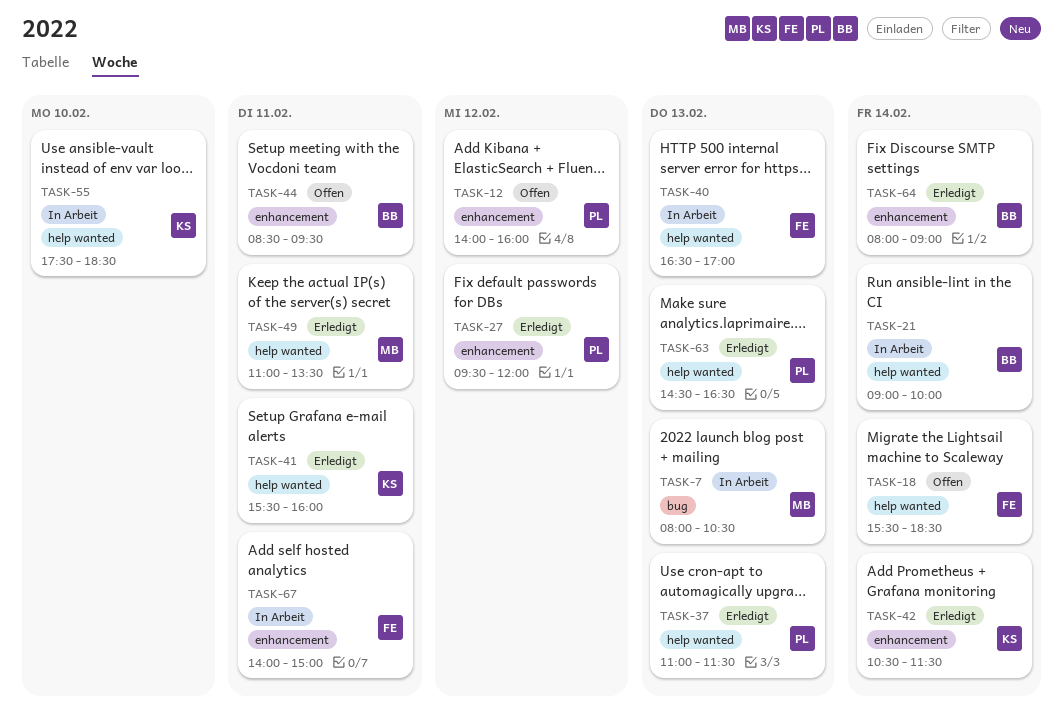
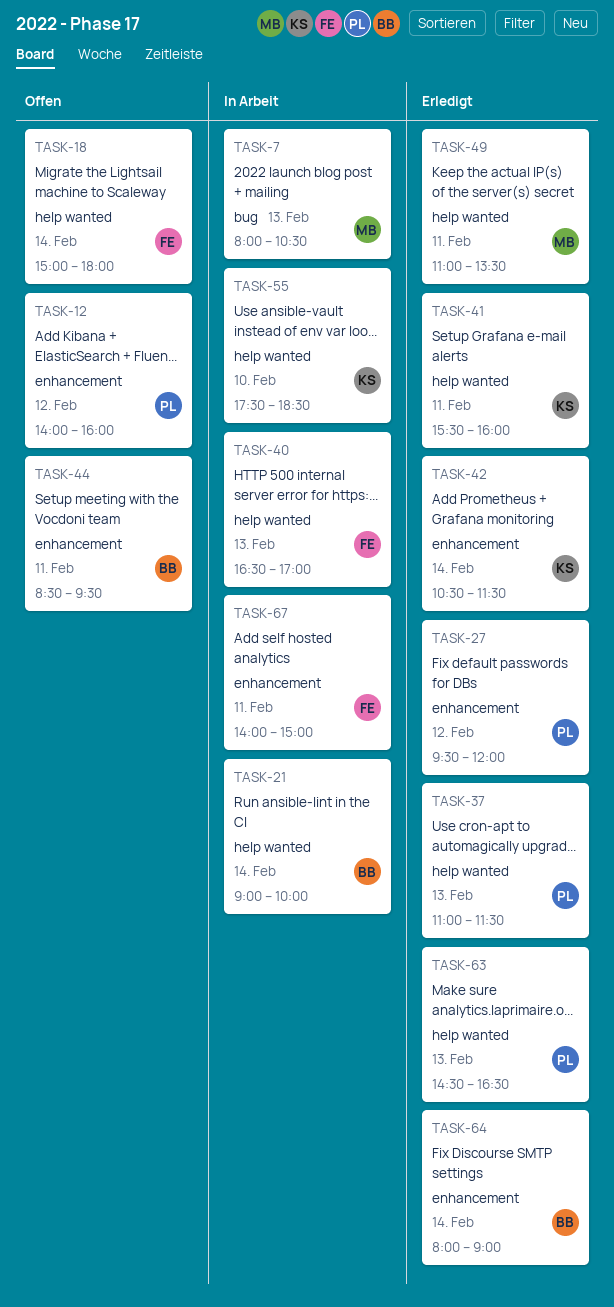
TASK-18, begins: 15:30 -> 15:00
TASK-18, ends: 18:30 -> 18:00

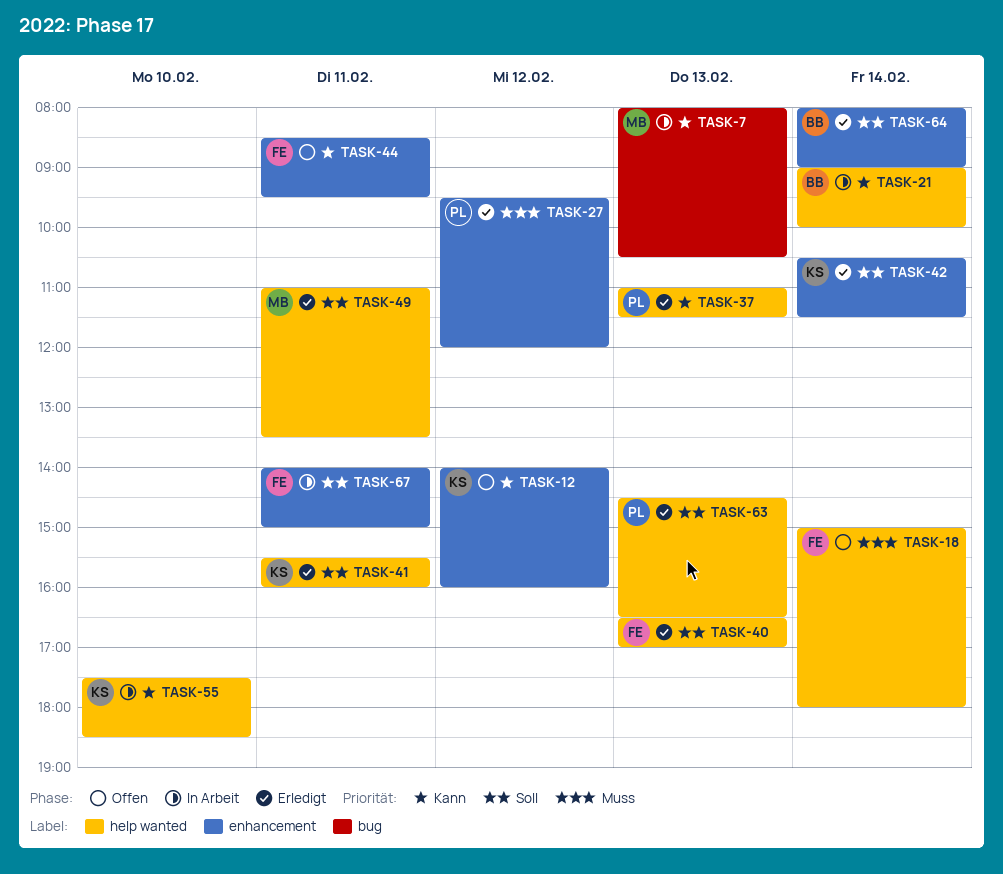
TASK-12, owner: PL -> KS
TASK-40, status: In Arbeit -> Erledigt
TASK-44, owner: BB -> FE

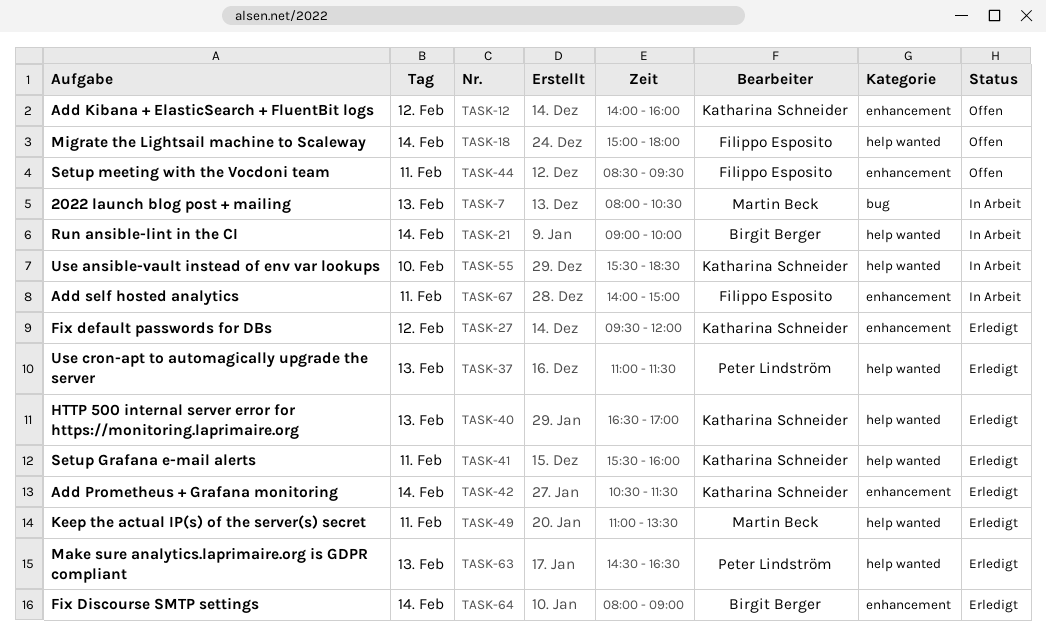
TASK-27, owner: Peter Lindström -> Katharina Schneider
TASK-40, owner: Filippo Esposito -> Katharina Schneider
TASK-55, begins: 17:30 -> 15:30

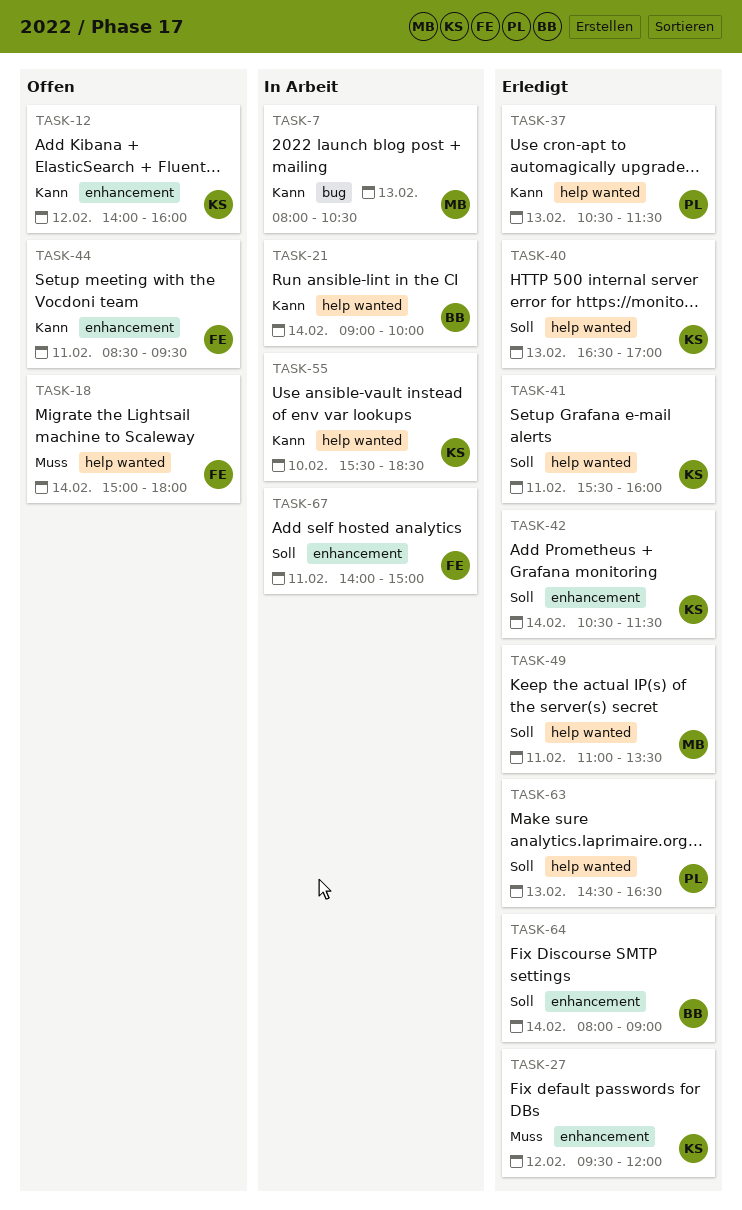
TASK-37, begins: 11:00 -> 10:30

